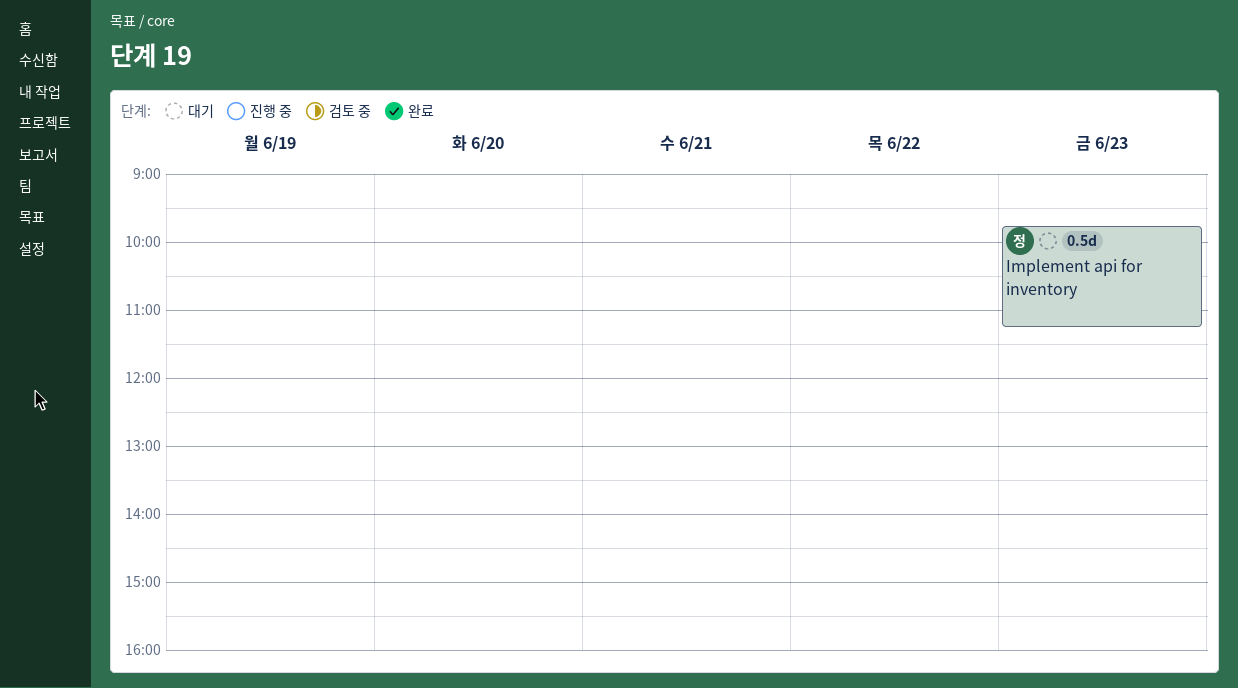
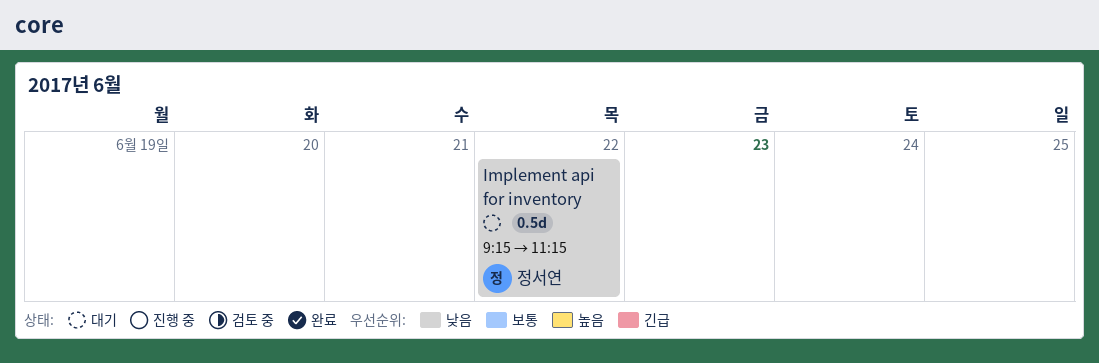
Implement api for inventory, day: Jun 23 -> Jun 22
Implement api for inventory, begins: 09:45 -> 09:15

